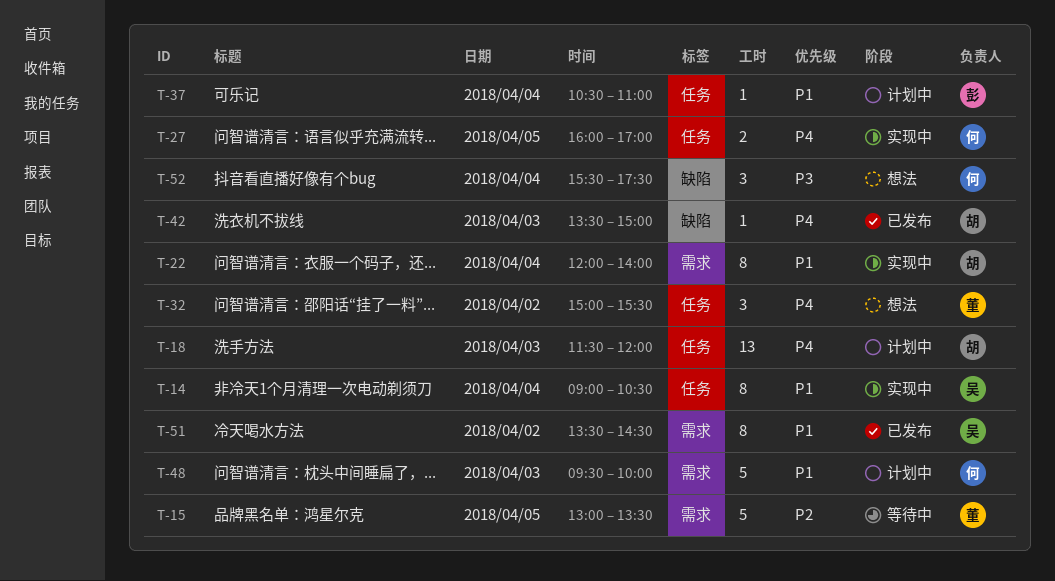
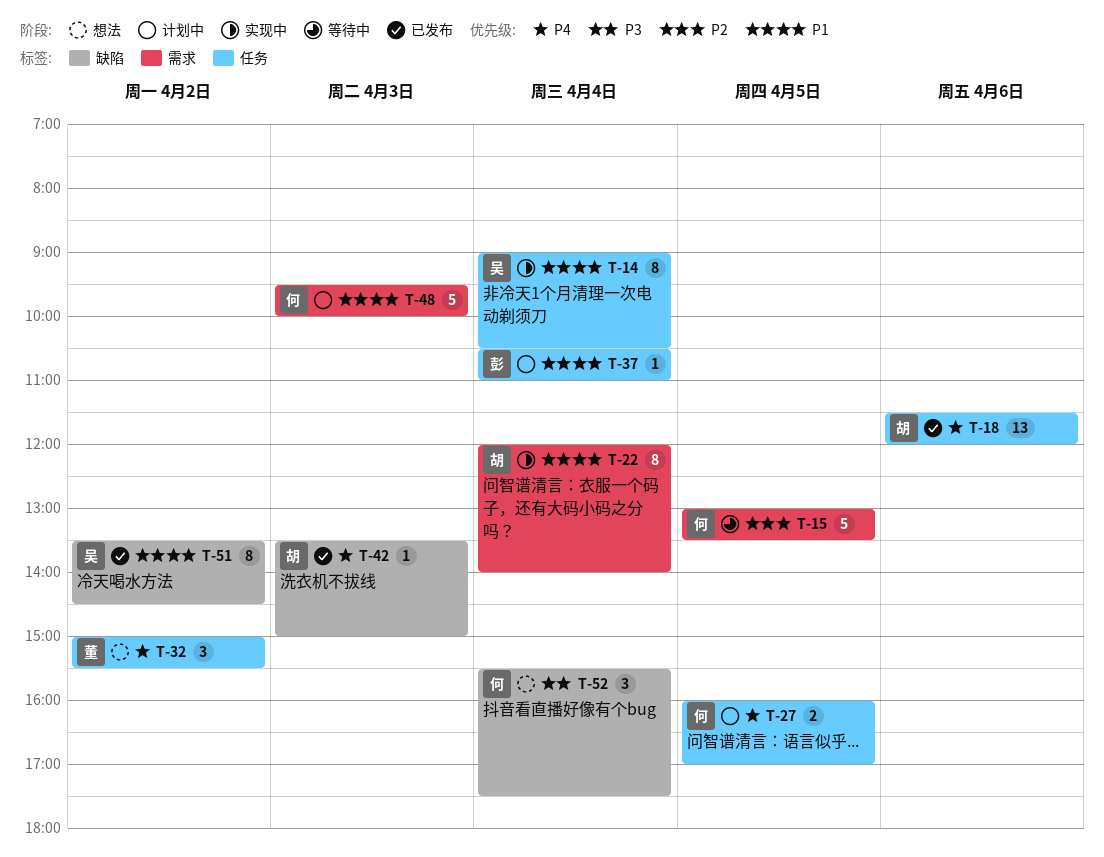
T-15, owner: 董 -> 何
T-18, status: 计划中 -> 已发布
T-18, day: Apr 3 -> Apr 6
T-27, status: 实现中 -> 计划中
T-51, label: 需求 -> 缺陷

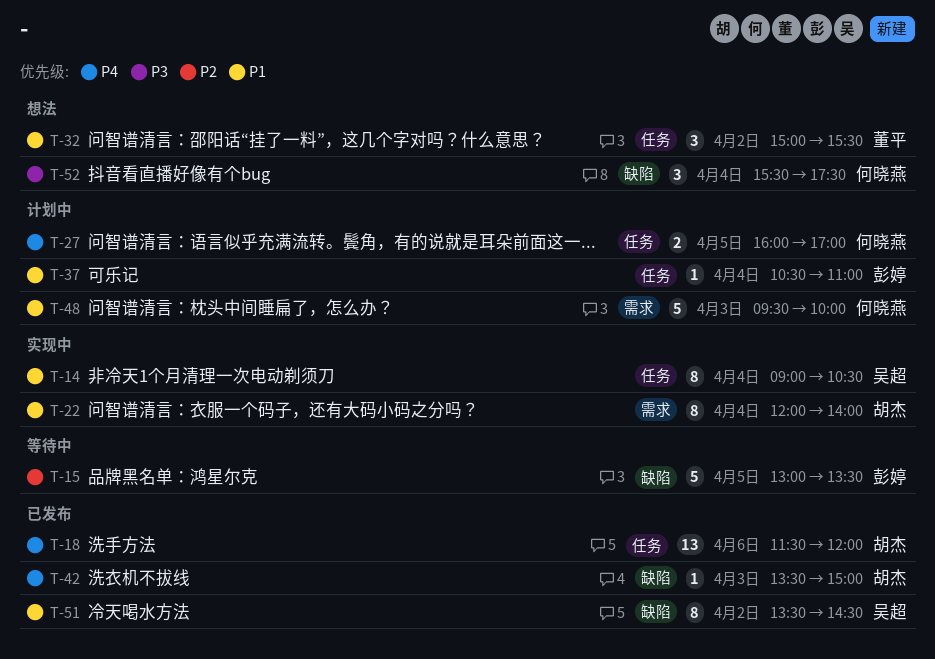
T-15, owner: 何晓燕 -> 彭婷
T-15, label: 需求 -> 缺陷
T-32, priority: P4 -> P1

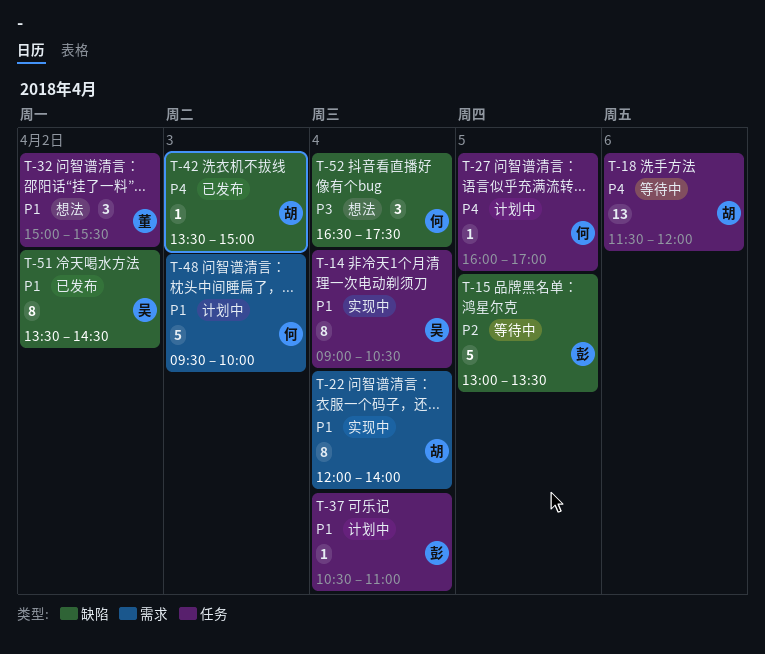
T-18, status: 已发布 -> 等待中
T-27, estimate: 2 -> 1
T-52, begins: 15:30 -> 16:30

